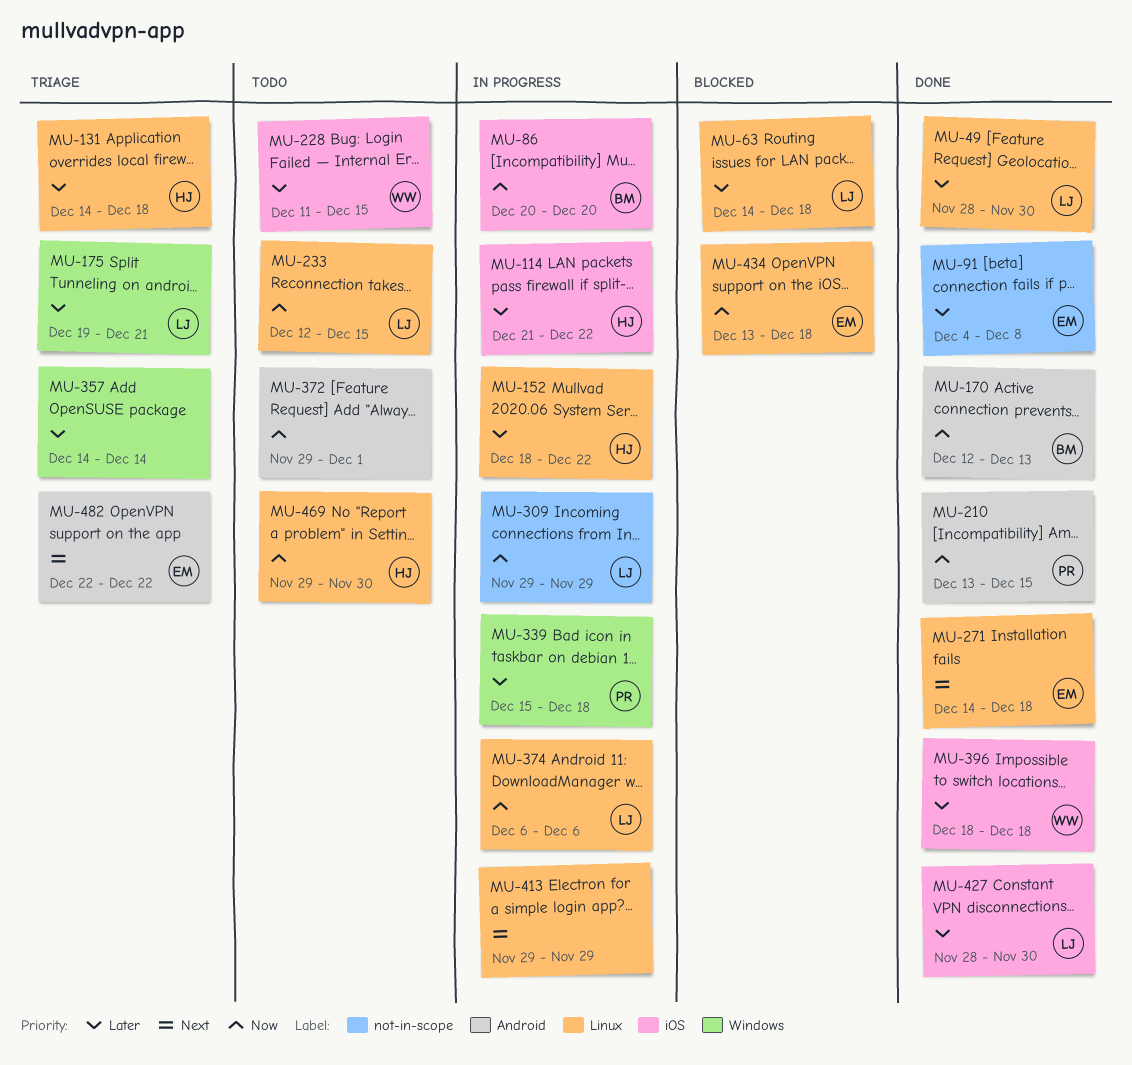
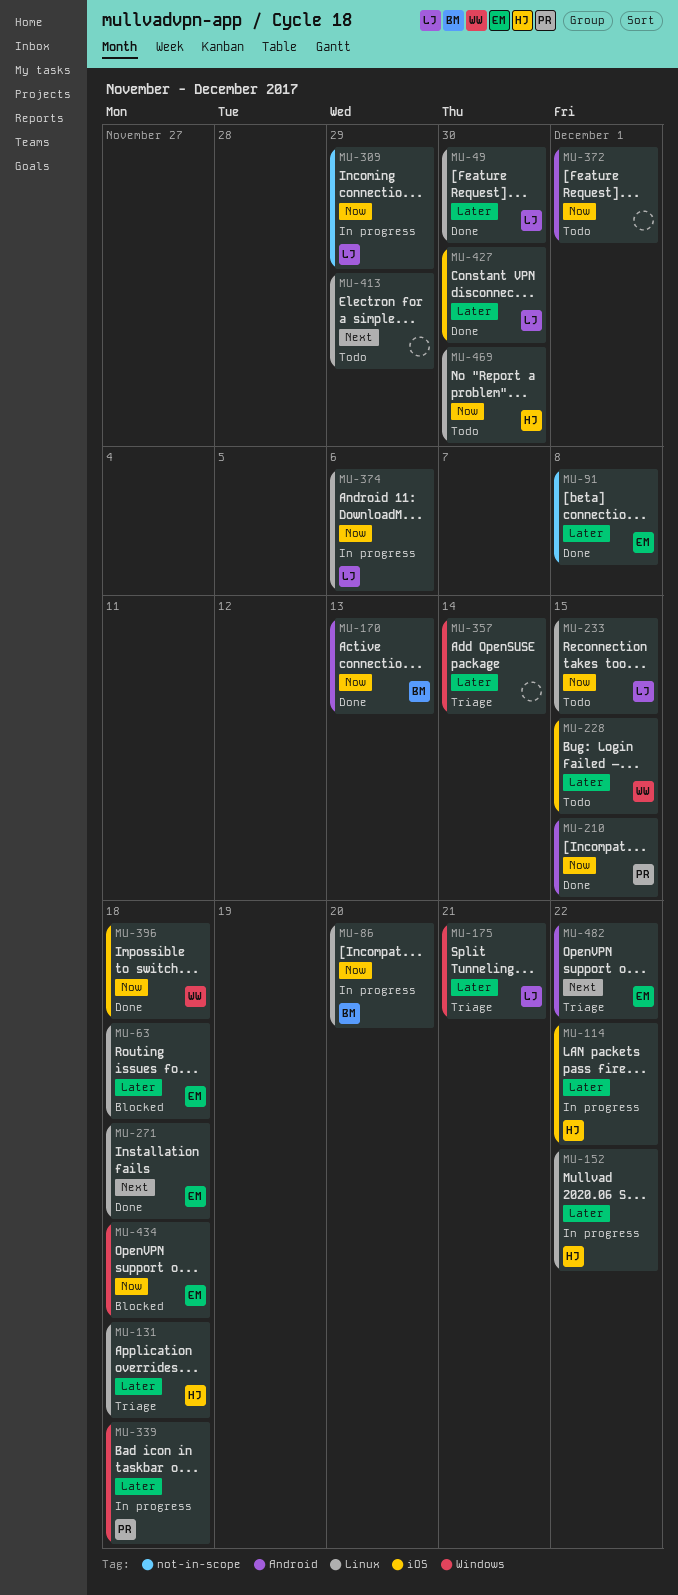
MU-63, owner: LJ -> EM
MU-86, label: iOS -> Linux
MU-396, priority: Later -> Now
MU-413, status: In progress -> Todo
MU-434, label: Linux -> Windows

